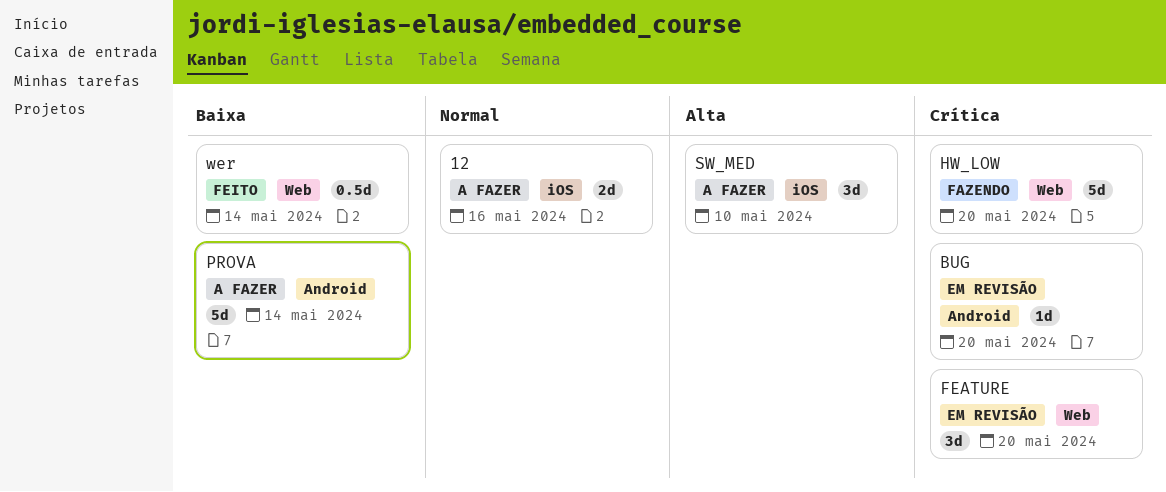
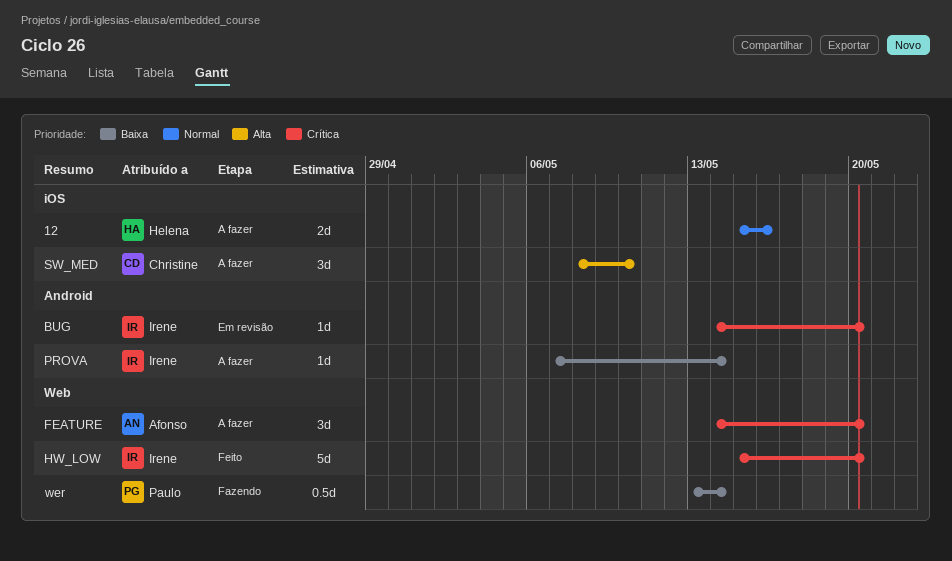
FEATURE, status: Em revisão -> A fazer
HW_LOW, status: Fazendo -> Feito
PROVA, estimate: 5d -> 1d
wer, status: Feito -> Fazendo

